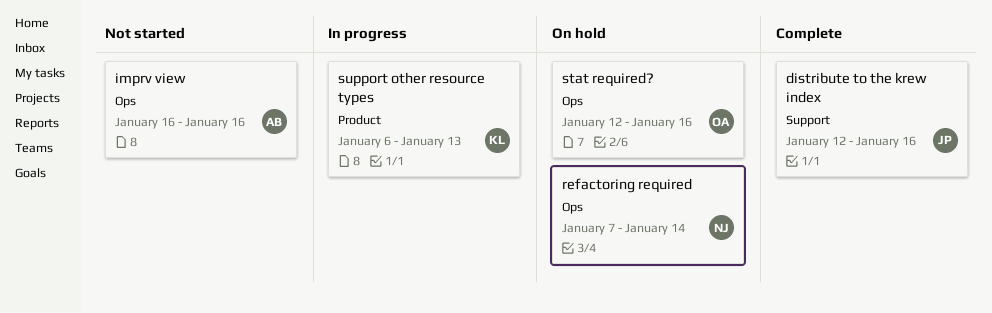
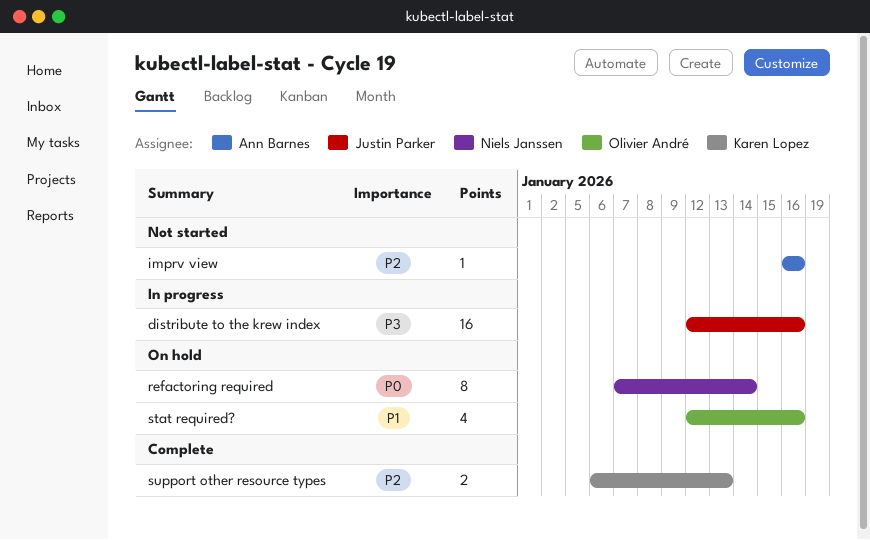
distribute to the krew index, status: Complete -> In progress
support other resource types, status: In progress -> Complete

